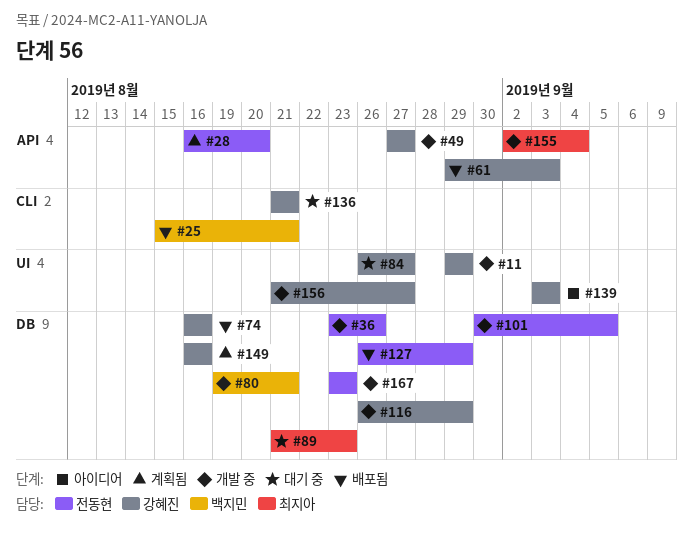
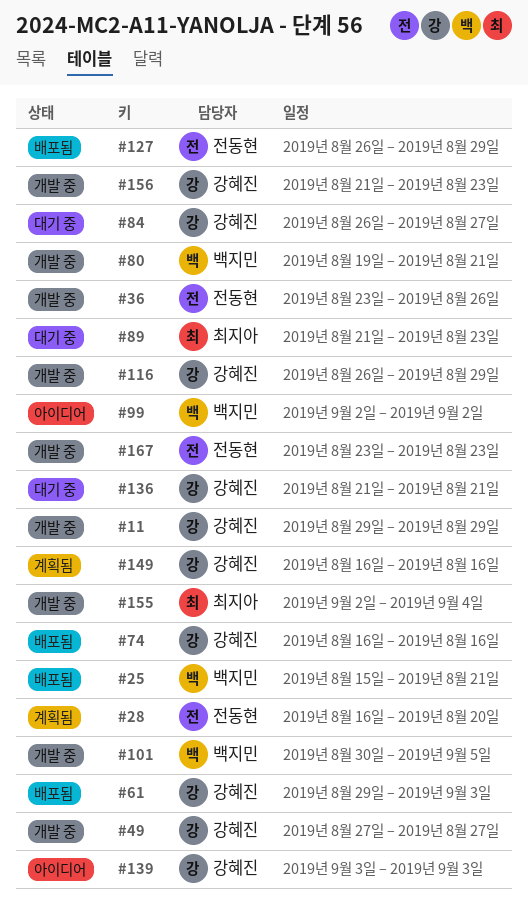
#99: none -> present
#101, owner: 전동현 -> 백지민
#156, due: Aug 27 -> Aug 23

